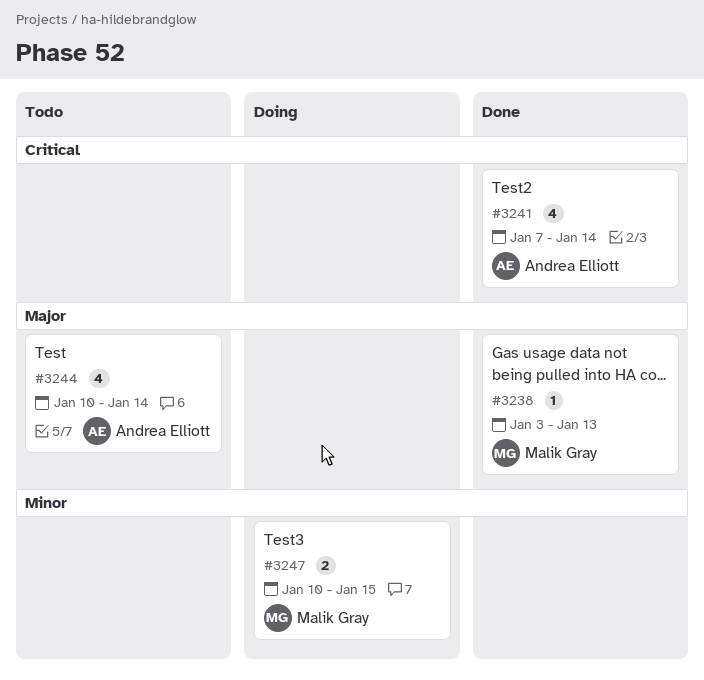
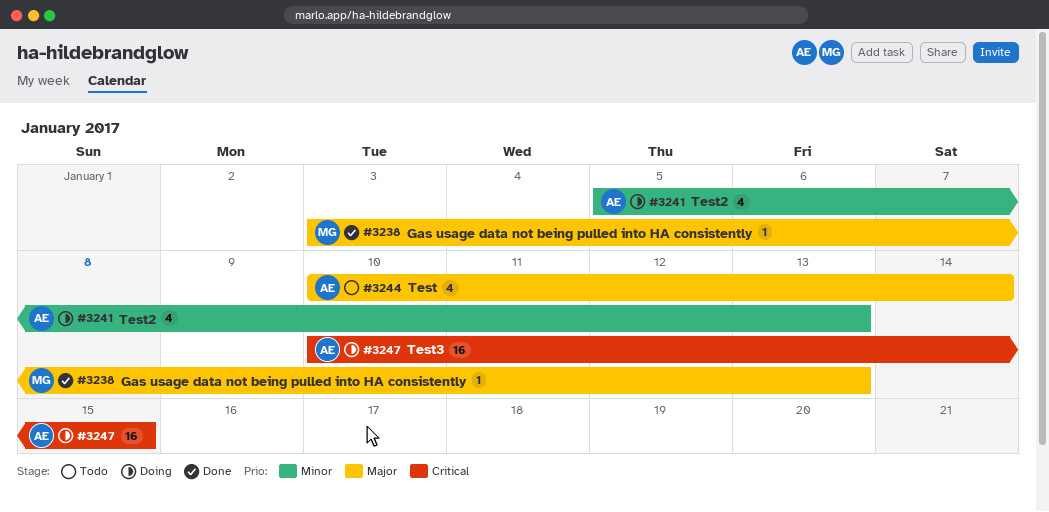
#3241, status: Done -> Doing
#3241, priority: Critical -> Minor
#3241, start: Jan 7 -> Jan 5
#3241, due: Jan 14 -> Jan 13
#3247, owner: Malik Gray -> Andrea Elliott
#3247, priority: Minor -> Critical
#3247, estimate: 2 -> 16

